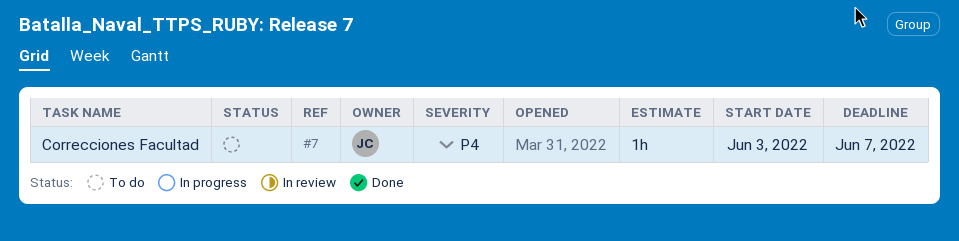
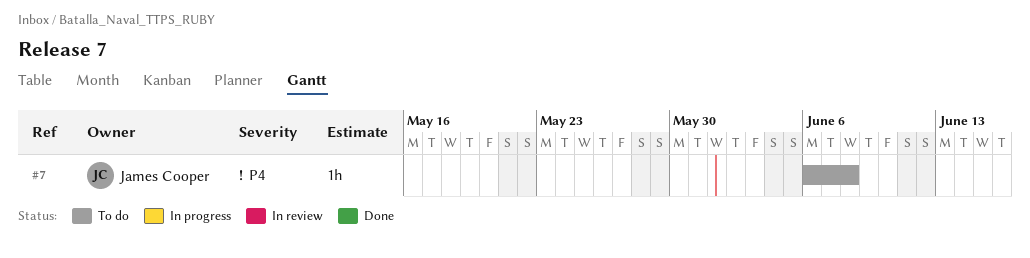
#7, start: Jun 3 -> Jun 6
#7, due: Jun 7 -> Jun 8

